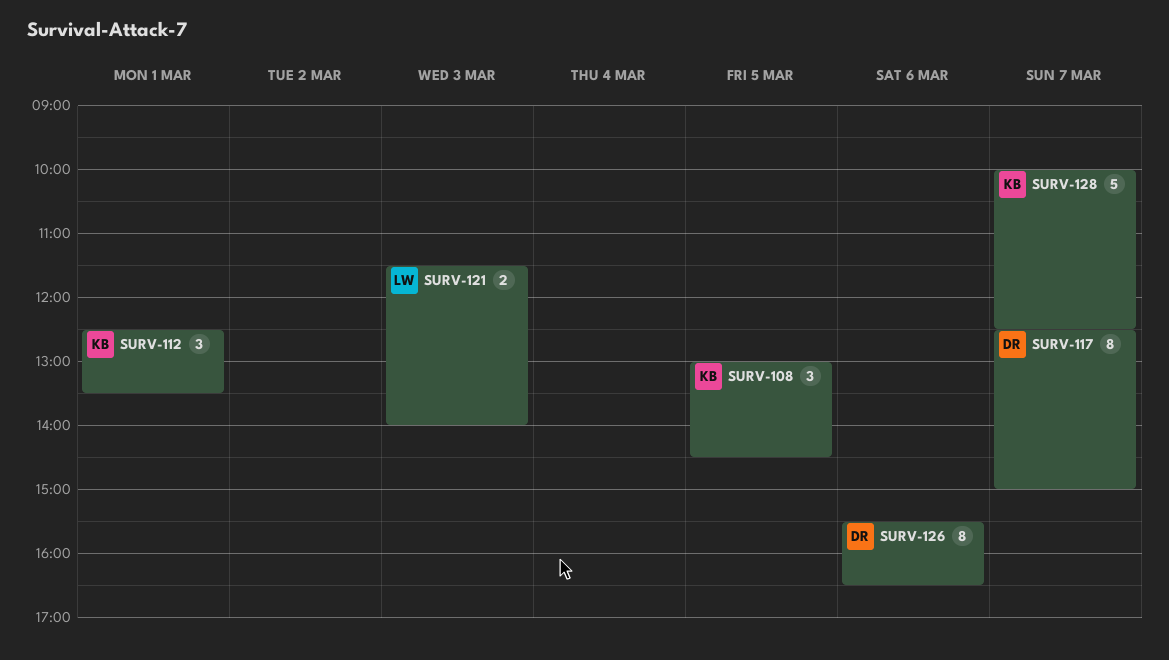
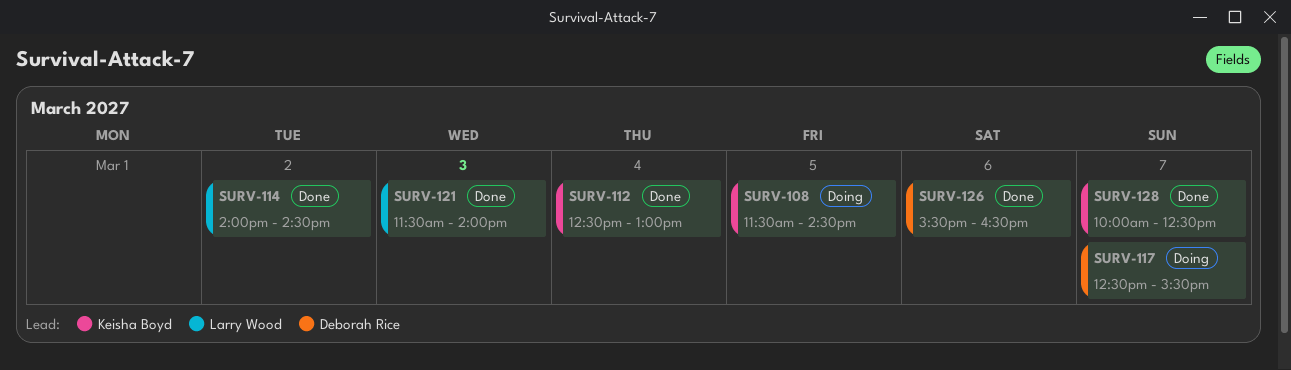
SURV-108, begins: 13:00 -> 11:30
SURV-112, day: Mar 1 -> Mar 4
SURV-112, ends: 13:30 -> 13:00
SURV-114: none -> present
SURV-117, ends: 15:00 -> 15:30

